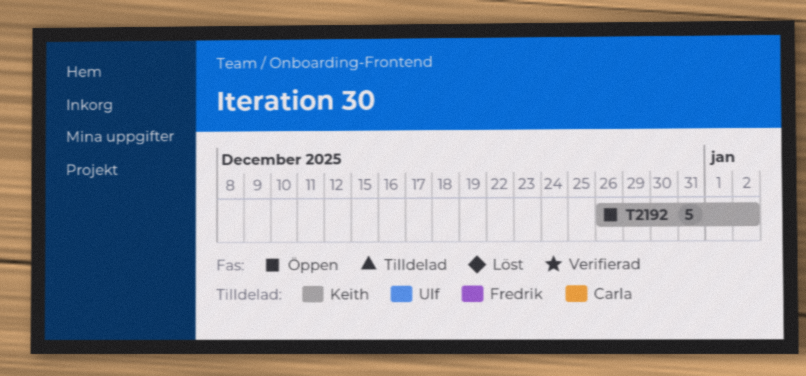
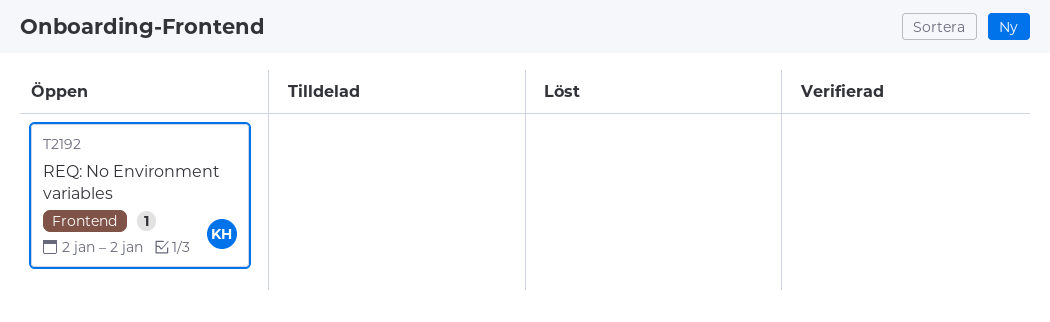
T2192, estimate: 5 -> 1
T2192, start: Dec 26 -> Jan 2

